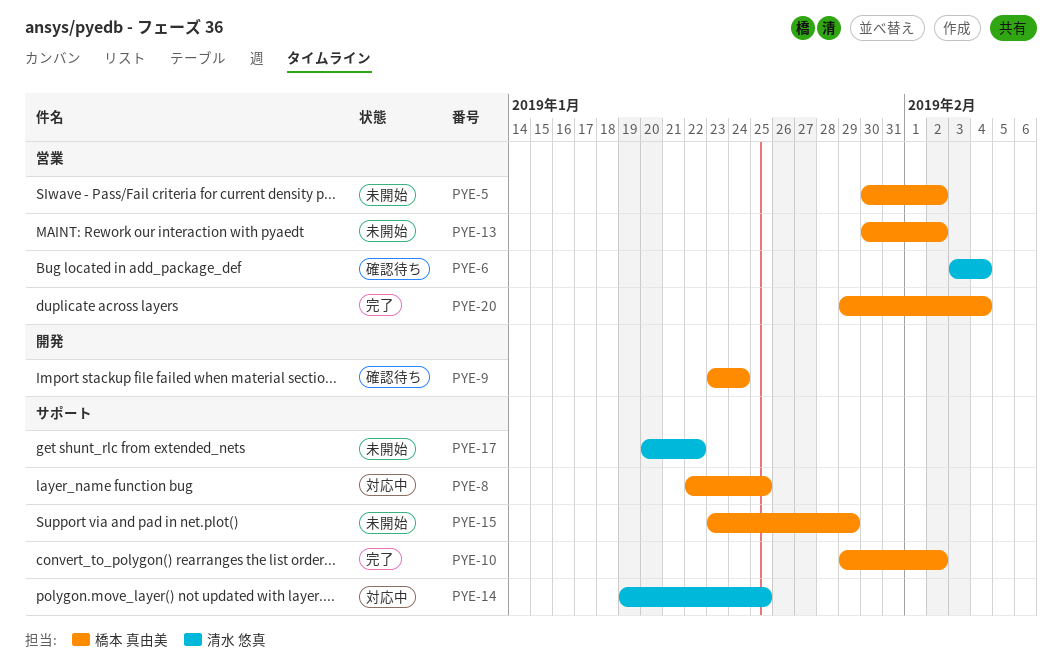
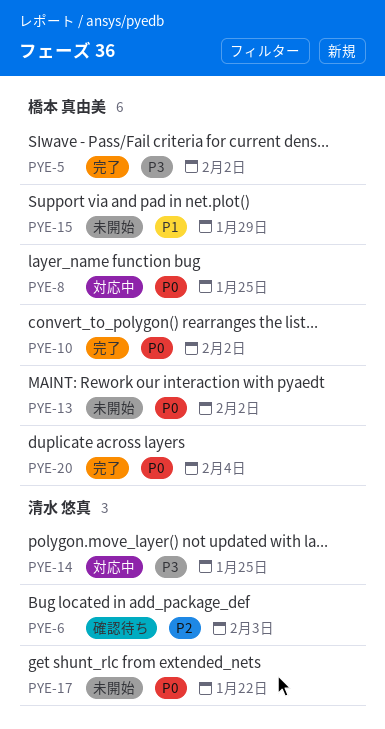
PYE-5, status: 未開始 -> 完了
PYE-6, due: Feb 4 -> Feb 3
PYE-9: present -> none

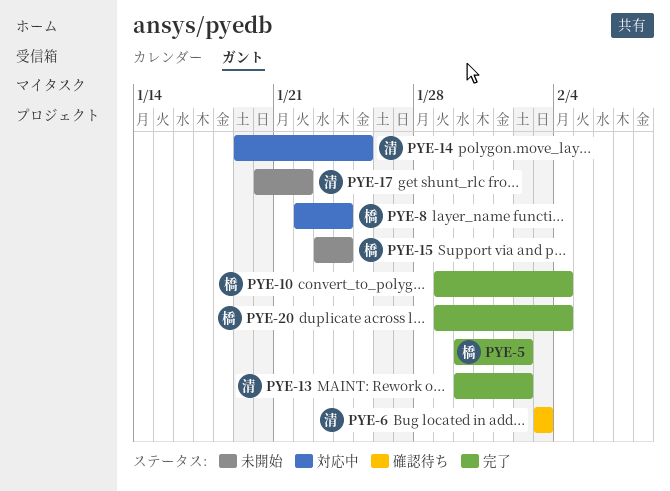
PYE-8, due: Jan 25 -> Jan 24
PYE-10, due: Feb 2 -> Feb 4
PYE-13, status: 未開始 -> 完了
PYE-13, owner: 橋本 真由美 -> 清水 悠真
PYE-15, due: Jan 29 -> Jan 24

